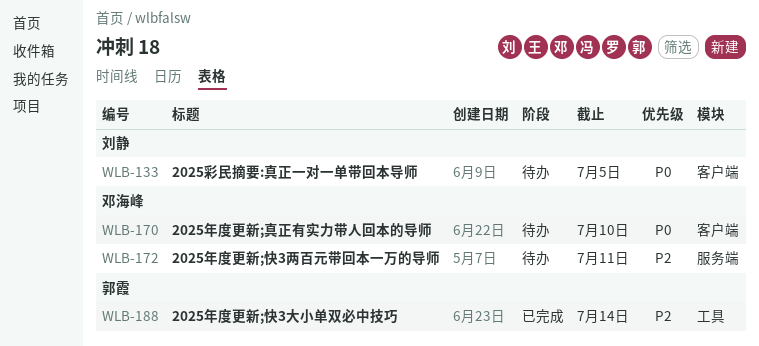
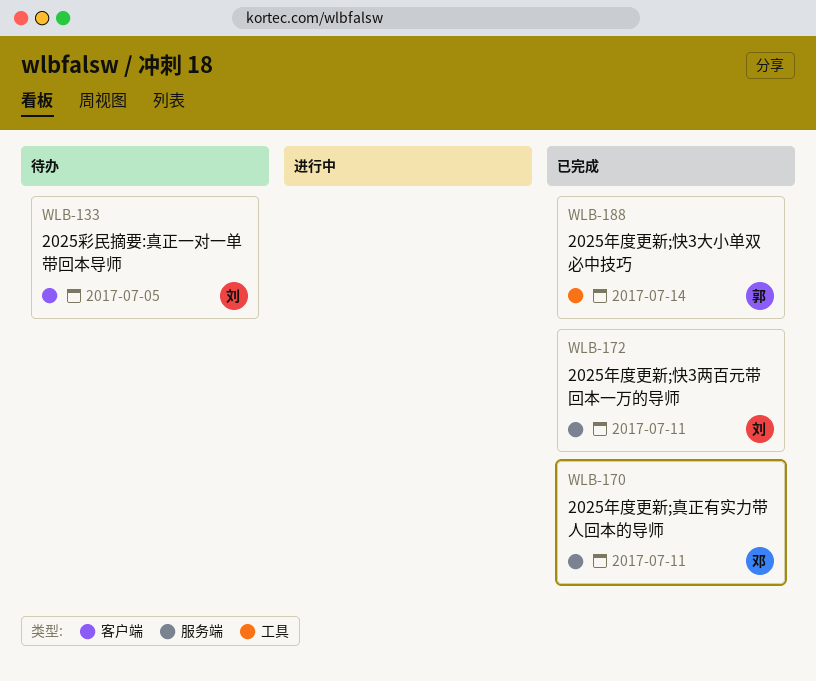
WLB-170, status: 待办 -> 已完成
WLB-170, label: 客户端 -> 服务端
WLB-170, due: Jul 10 -> Jul 11
WLB-172, status: 待办 -> 已完成
WLB-172, owner: 邓海峰 -> 刘静

